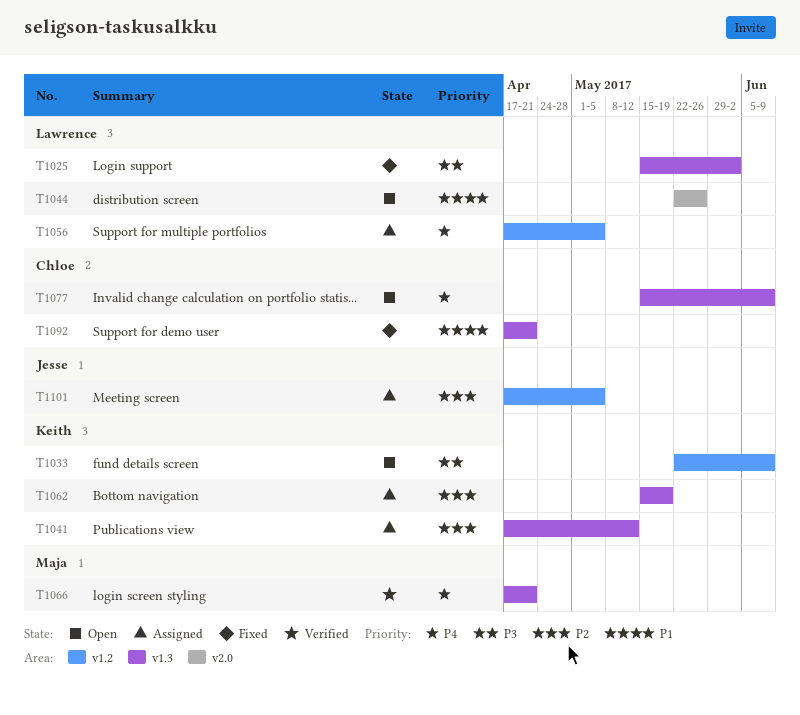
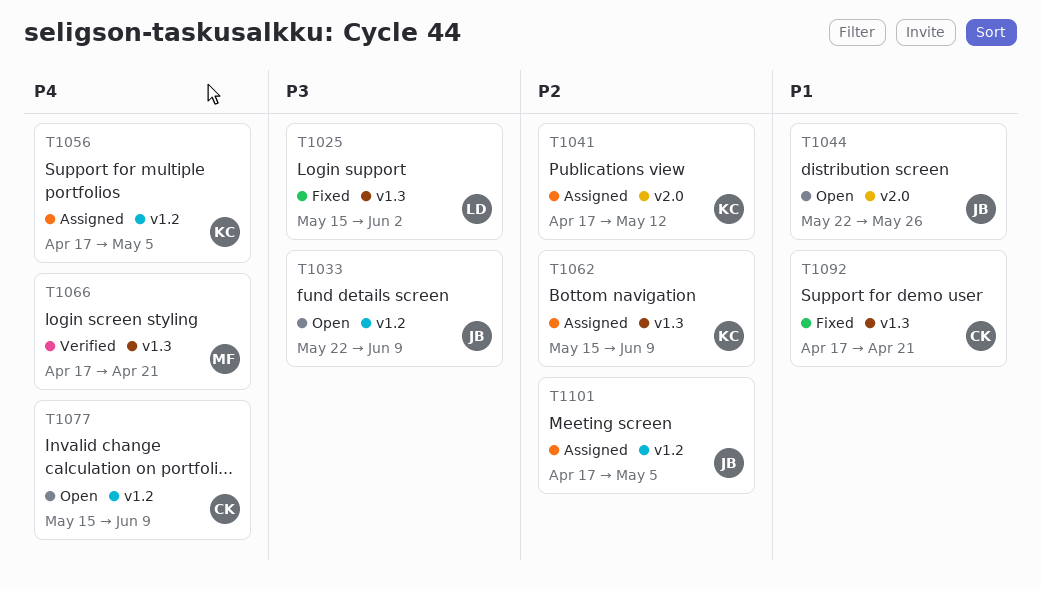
T1033, owner: Keith -> Jesse
T1041, label: v1.3 -> v2.0
T1044, owner: Lawrence -> Jesse
T1056, owner: Lawrence -> Keith
T1062, due: May 19 -> Jun 9
T1077, label: v1.3 -> v1.2

